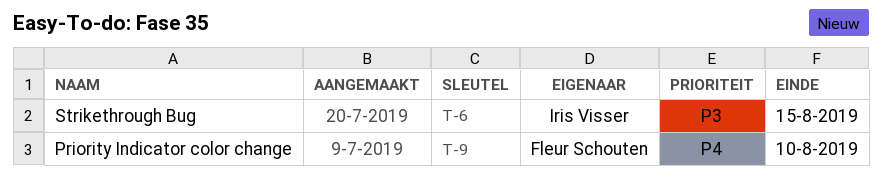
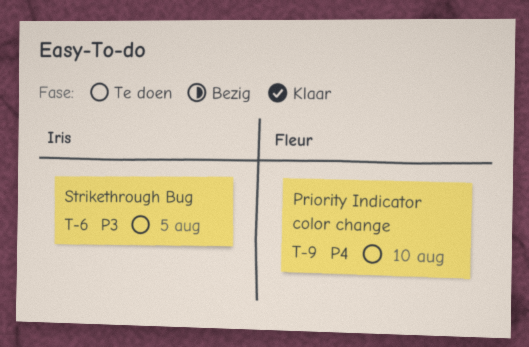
T-6, due: Aug 15 -> Aug 5

